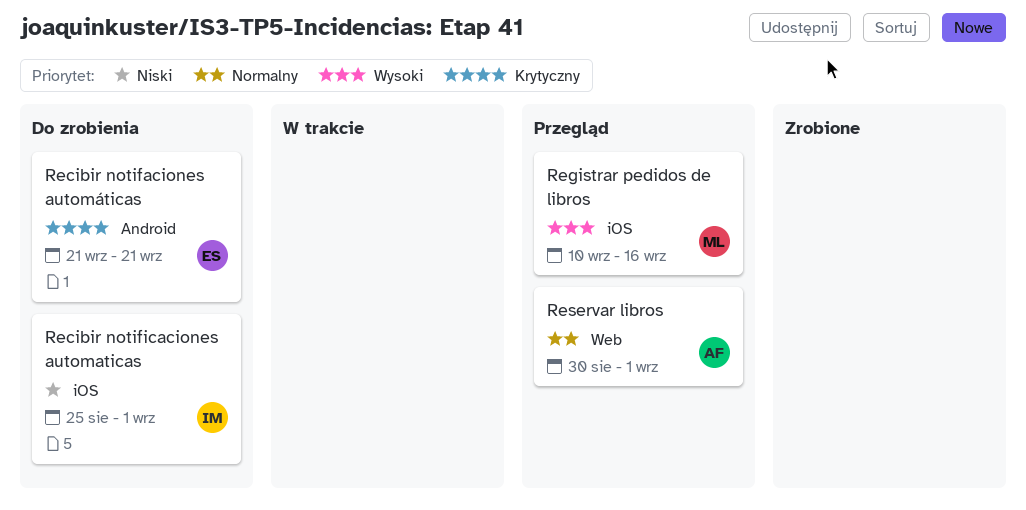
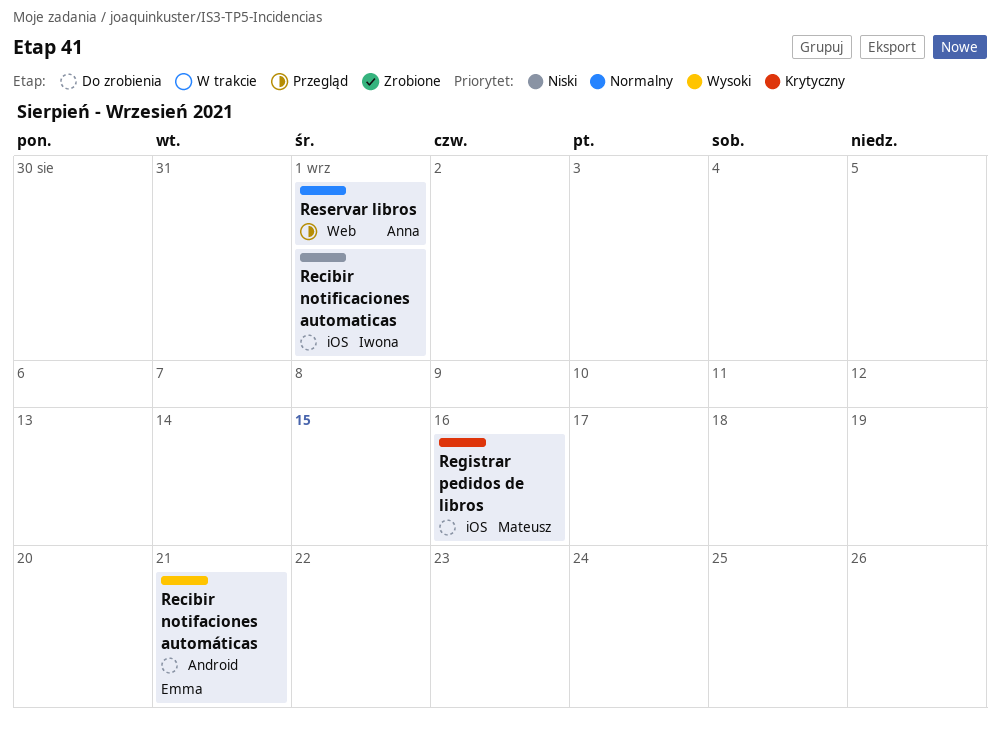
Recibir notifaciones automáticas, priority: Krytyczny -> Wysoki
Registrar pedidos de libros, status: Przegląd -> Do zrobienia
Registrar pedidos de libros, priority: Wysoki -> Krytyczny

